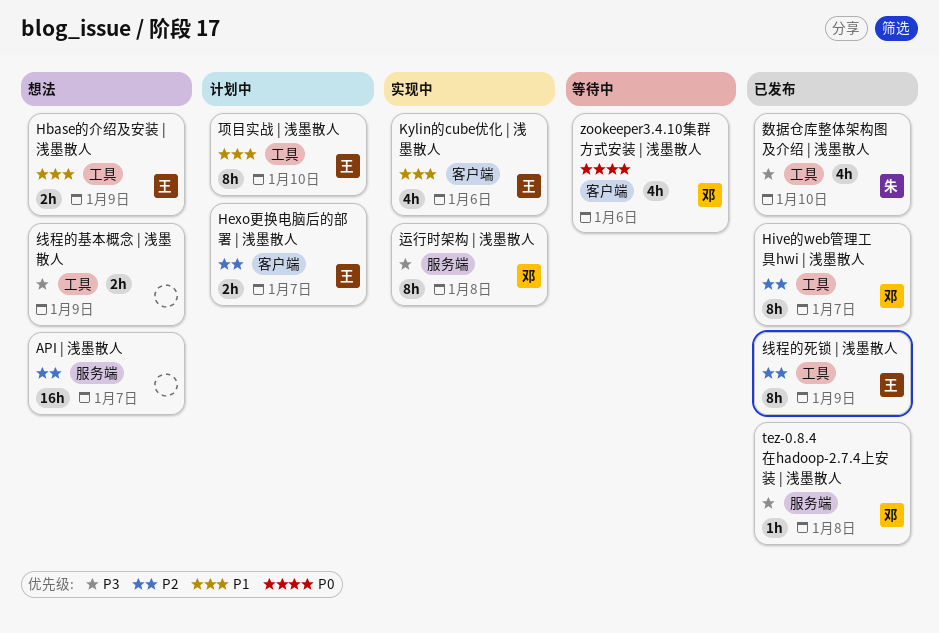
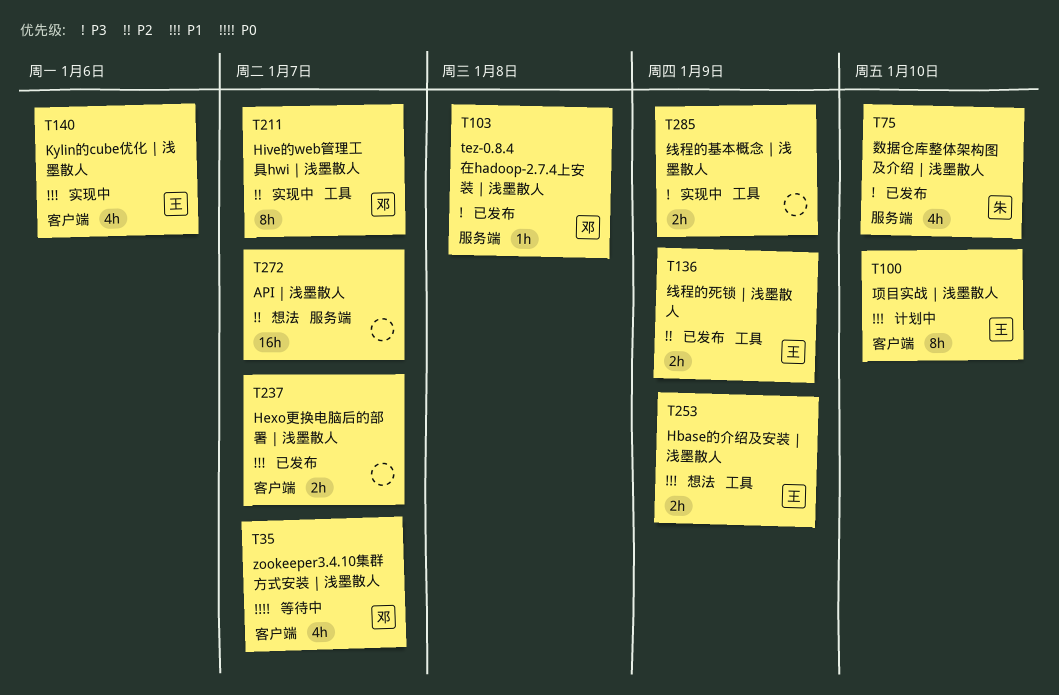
Hexo更换电脑后的部署 | 浅墨散人, status: 计划中 -> 已发布
Hexo更换电脑后的部署 | 浅墨散人, owner: 王 -> none
Hexo更换电脑后的部署 | 浅墨散人, priority: P2 -> P1
Hive的web管理工具hwi | 浅墨散人, status: 已发布 -> 实现中
zookeeper3.4.10集群方式安装 | 浅墨散人, due: Jan 6 -> Jan 7
数据仓库整体架构图及介绍 | 浅墨散人, label: 工具 -> 服务端
线程的基本概念 | 浅墨散人, status: 想法 -> 实现中
线程的死锁 | 浅墨散人, estimate: 8h -> 2h
运行时架构 | 浅墨散人: present -> none
项目实战 | 浅墨散人, label: 工具 -> 客户端

